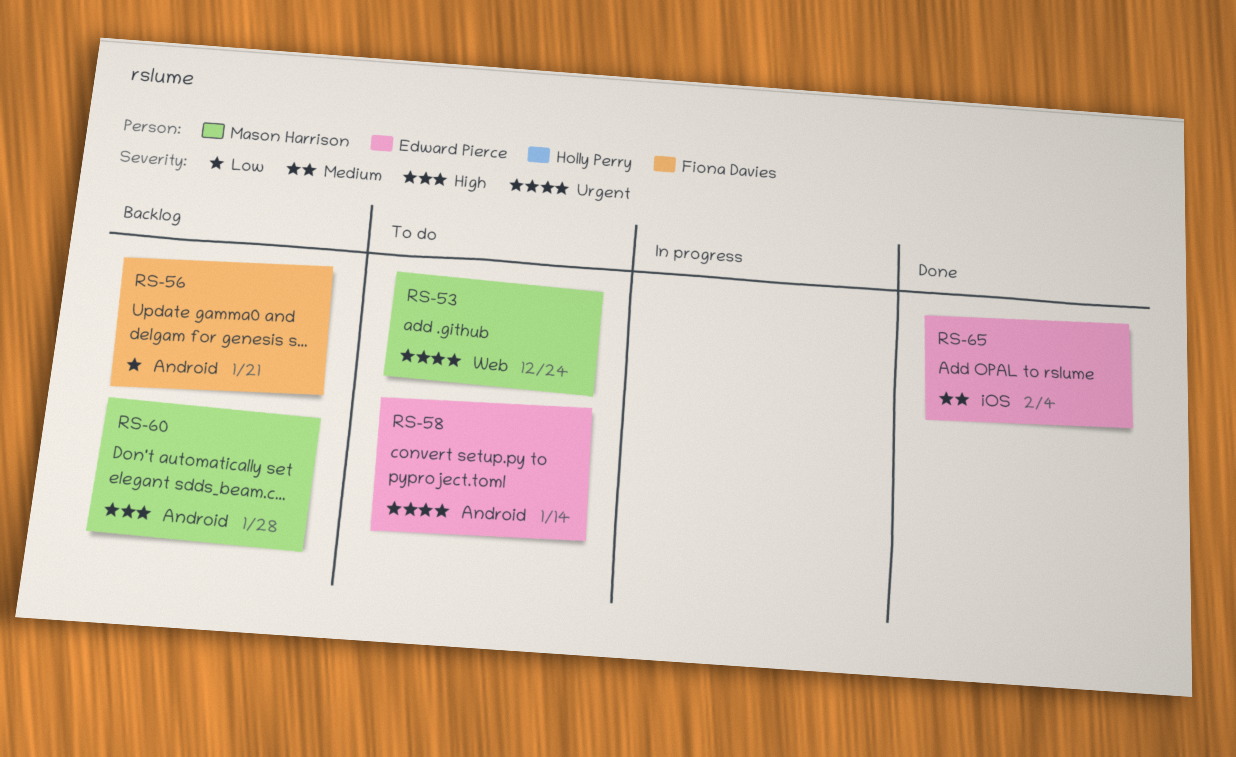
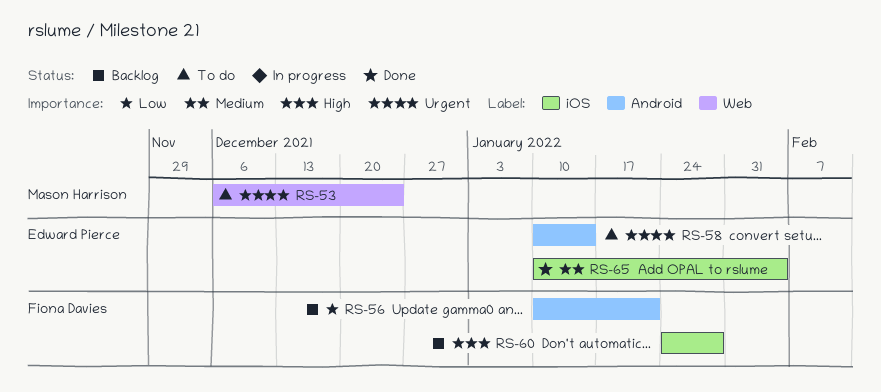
RS-60, owner: Mason Harrison -> Fiona Davies
RS-60, label: Android -> iOS

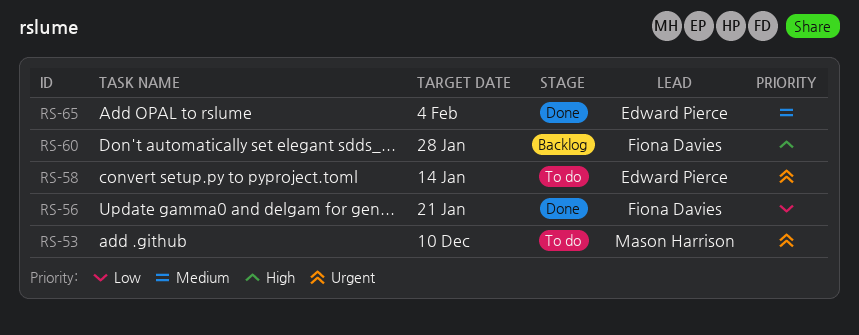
RS-53, due: Dec 24 -> Dec 10
RS-56, status: Backlog -> Done

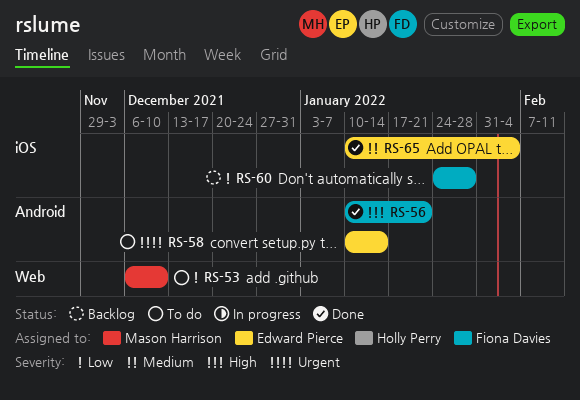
RS-53, priority: Urgent -> Low
RS-56, priority: Low -> High
RS-60, priority: High -> Low

